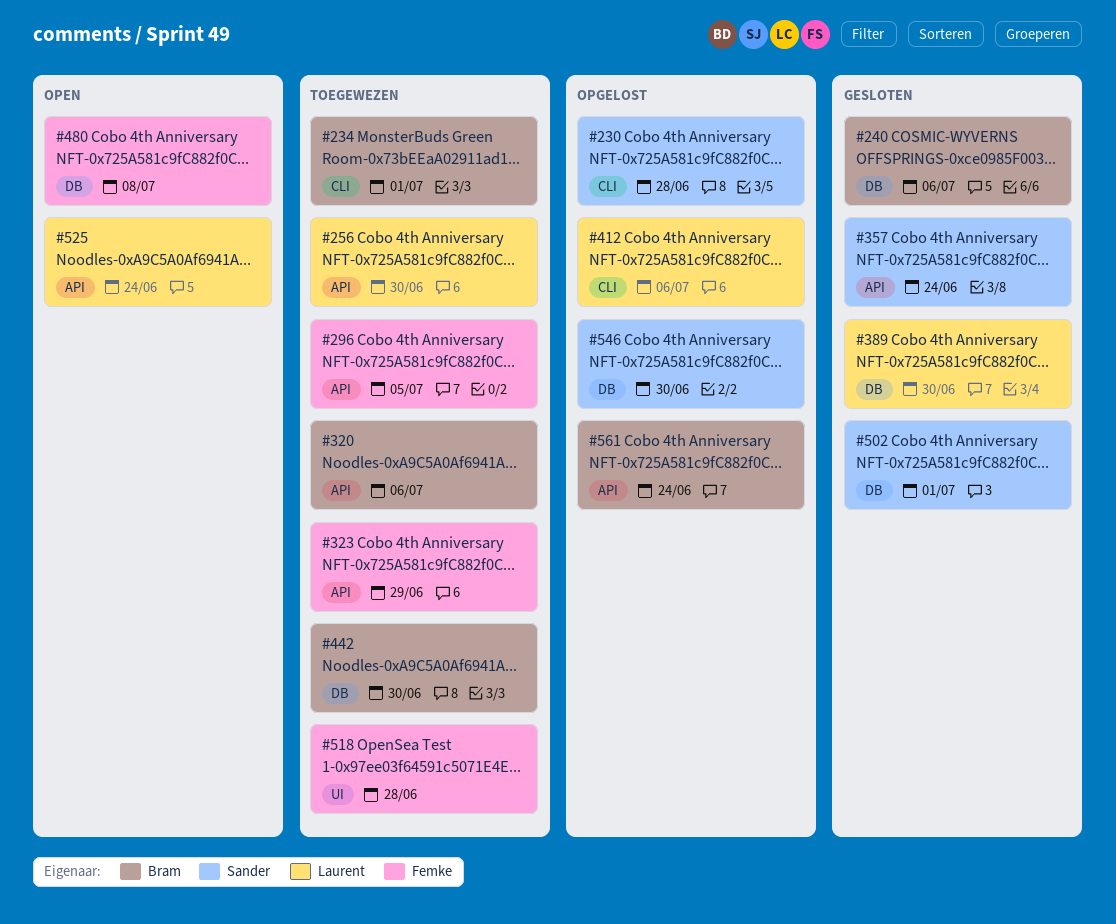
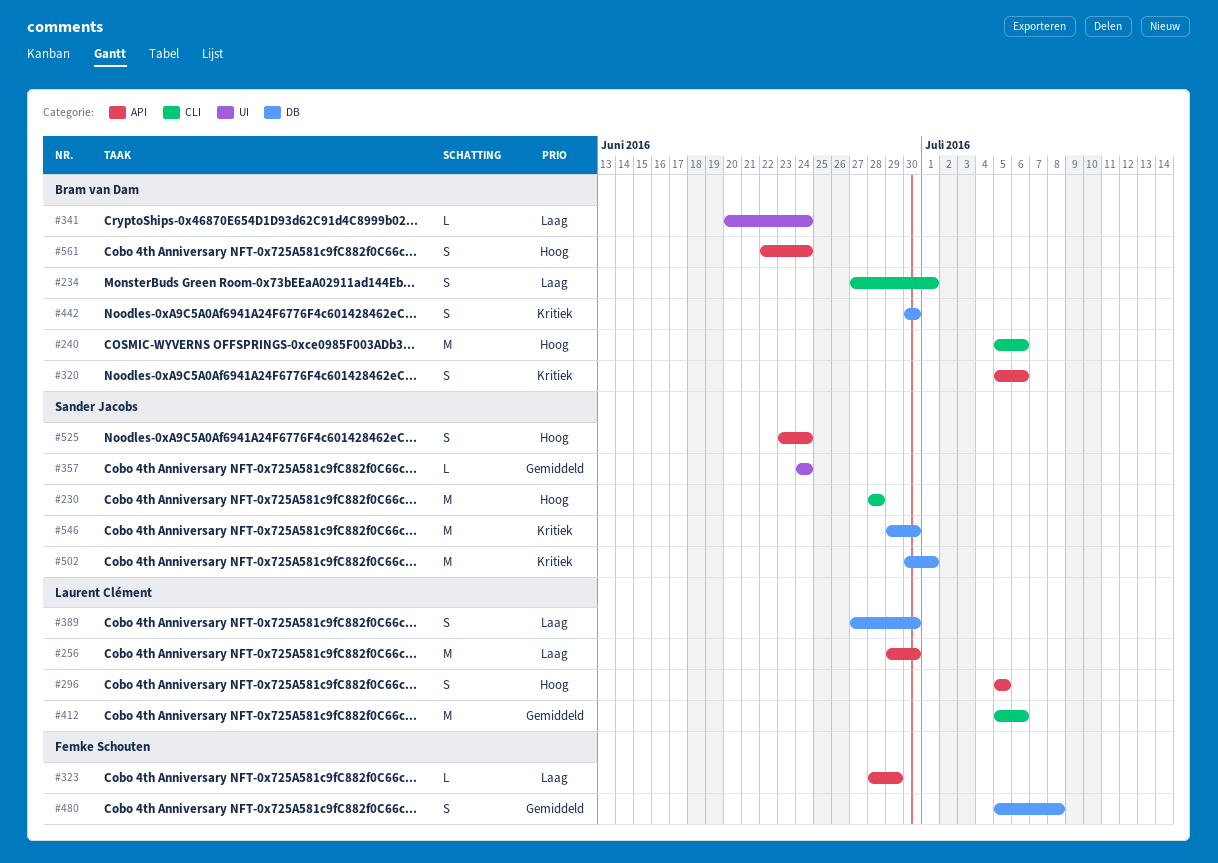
#240, label: DB -> CLI
#296, owner: Femke Schouten -> Laurent Clément
#341: none -> present
#357, label: API -> UI
#518: present -> none
#525, owner: Laurent Clément -> Sander Jacobs

